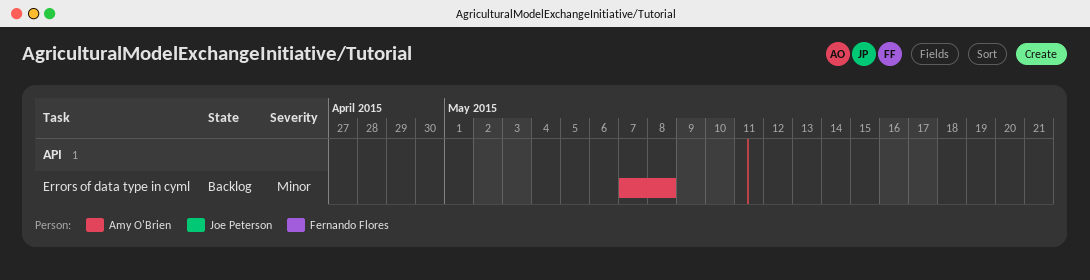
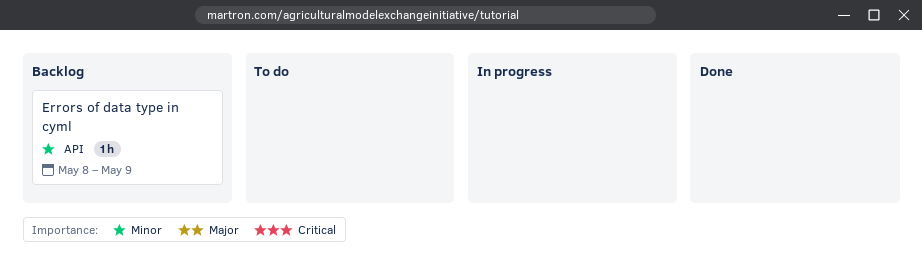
Errors of data type in cyml, start: May 7 -> May 8
Errors of data type in cyml, due: May 8 -> May 9

